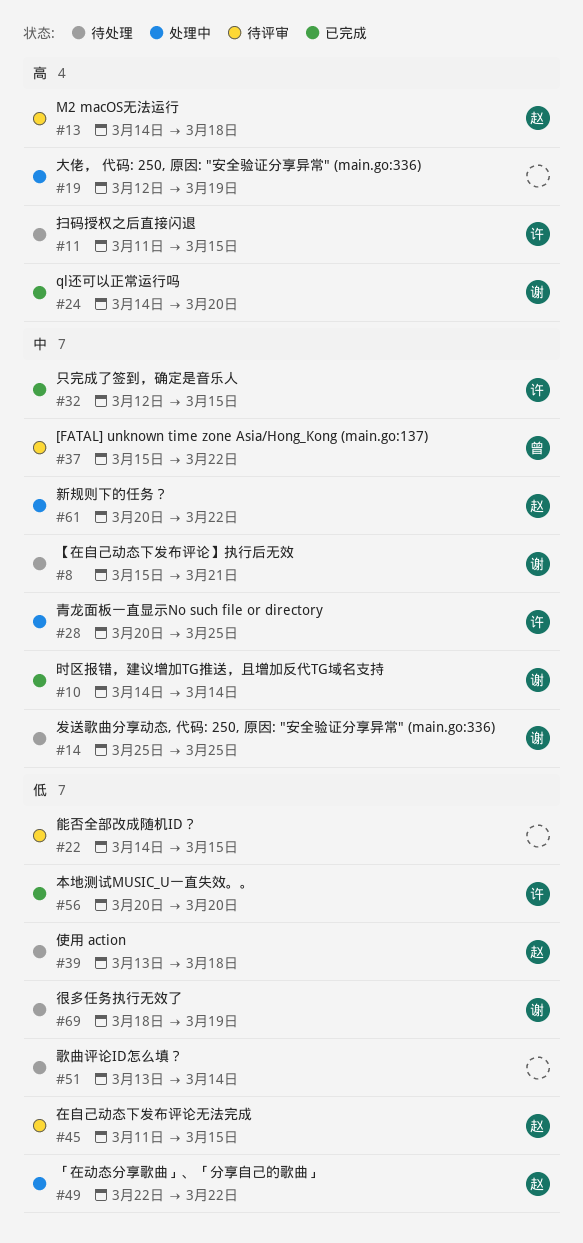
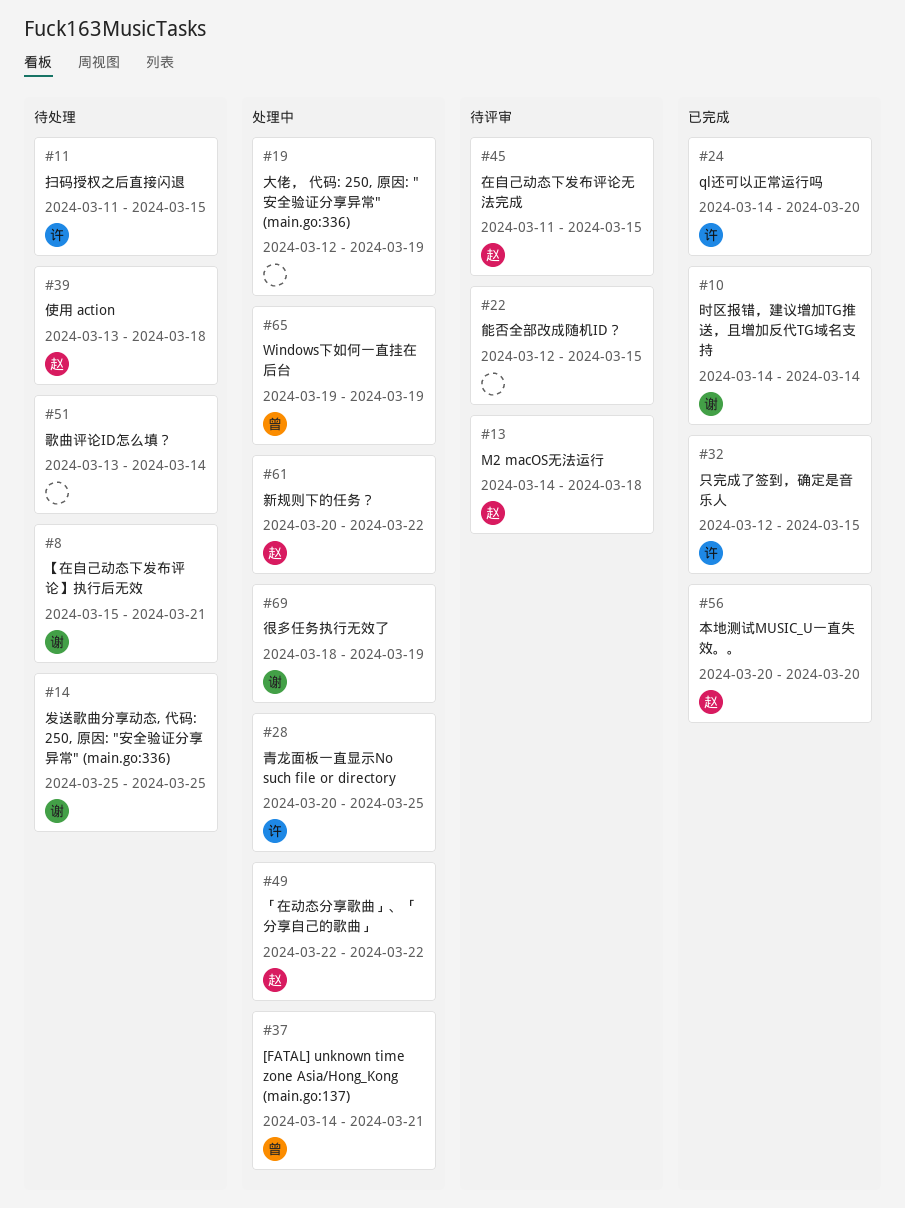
#22, start: Mar 14 -> Mar 12
#24, owner: 谢 -> 许
#37, status: 待评审 -> 处理中
#37, start: Mar 15 -> Mar 14
#37, due: Mar 22 -> Mar 21
#56, owner: 许 -> 赵
#65: none -> present
#69, status: 待处理 -> 处理中

